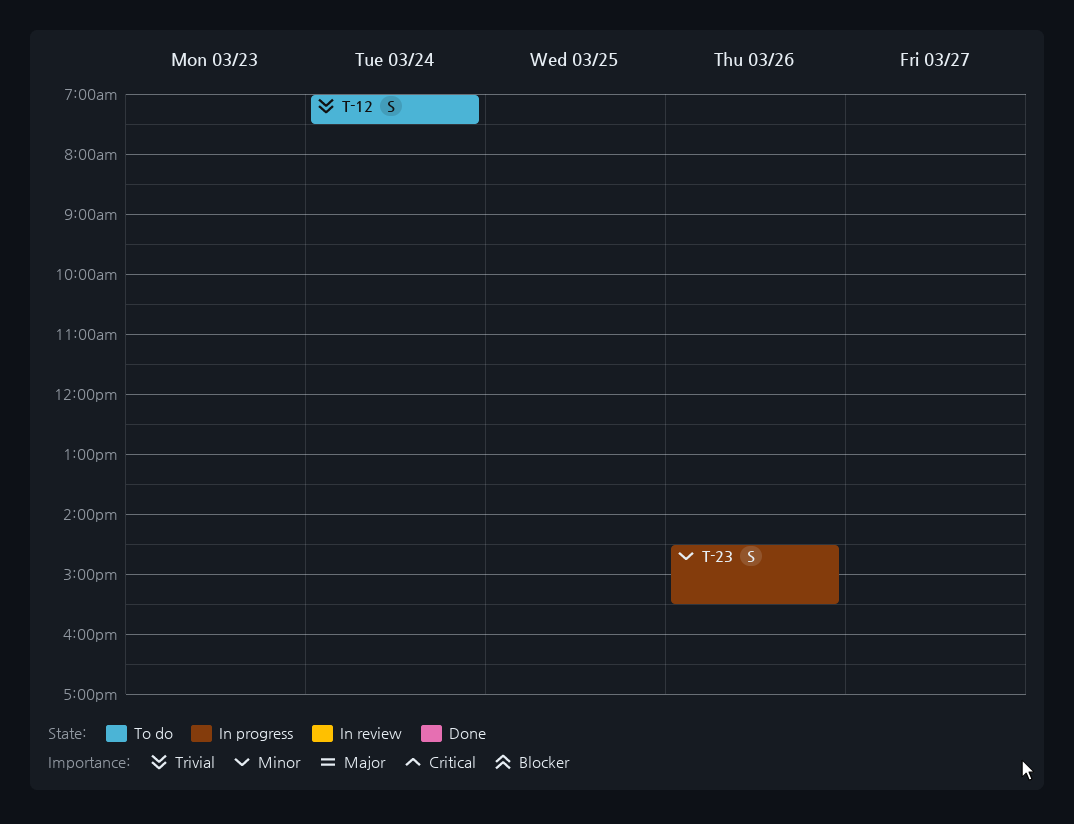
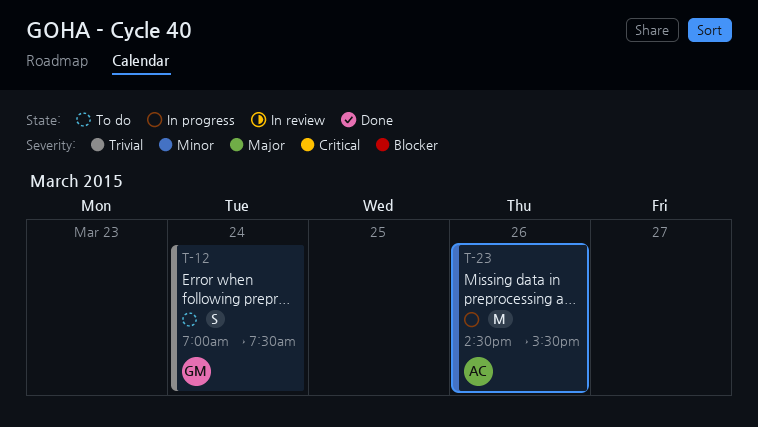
T-23, estimate: S -> M

